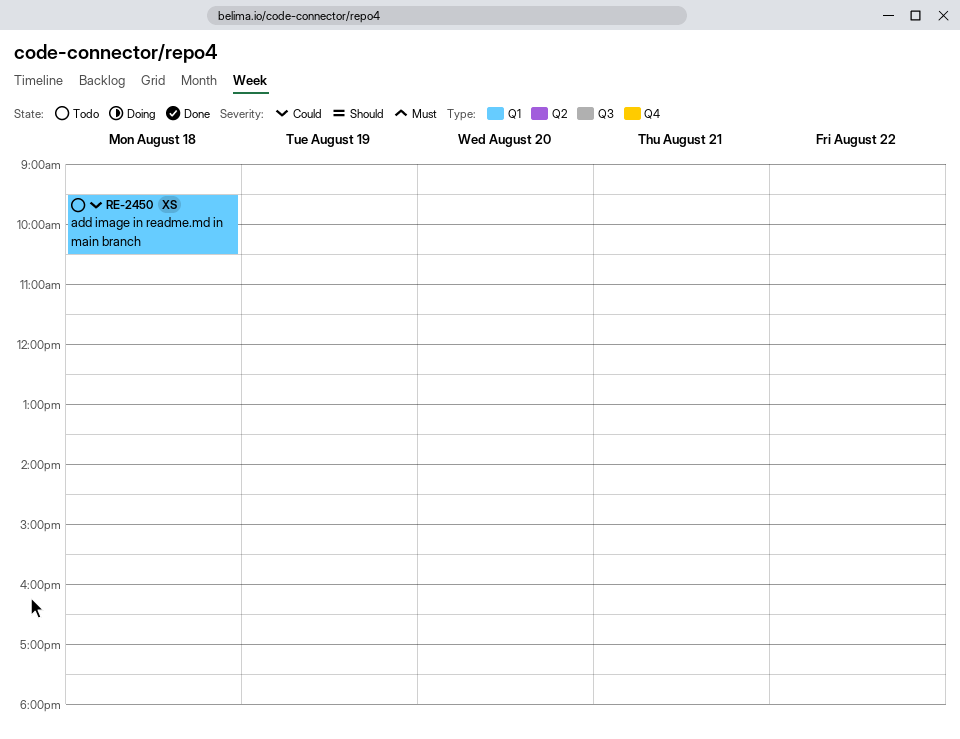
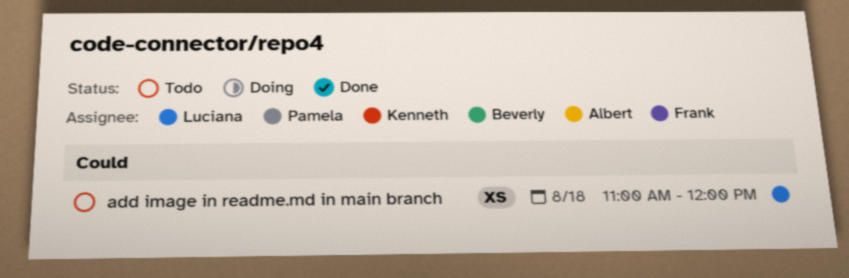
add image in readme.md in main branch, begins: 09:30 -> 11:00
add image in readme.md in main branch, ends: 10:30 -> 12:00

